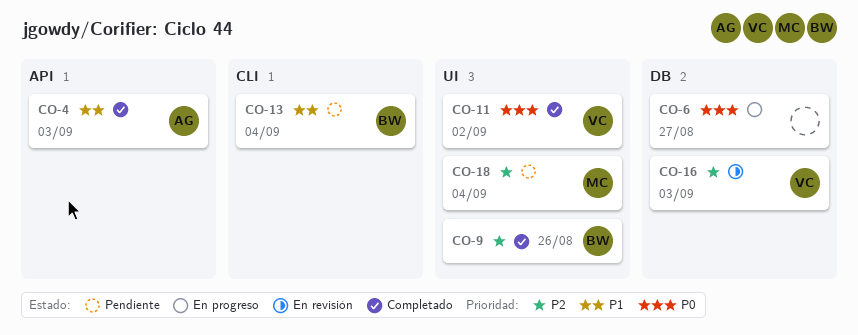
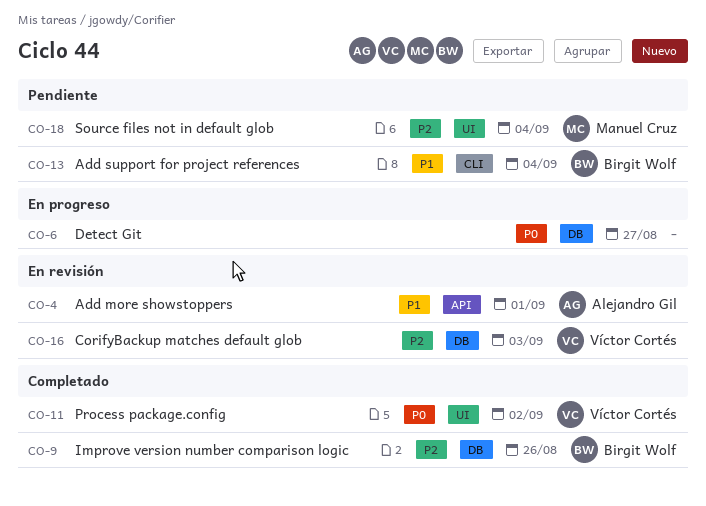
CO-4, status: Completado -> En revisión
CO-4, due: Sep 3 -> Sep 1
CO-9, label: UI -> DB

